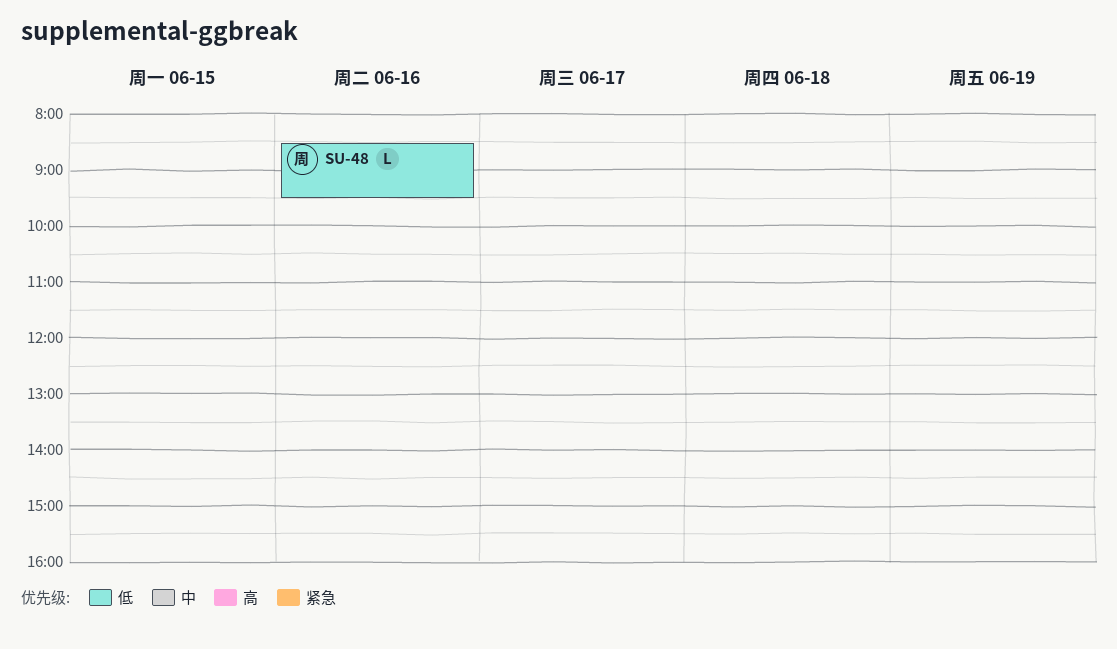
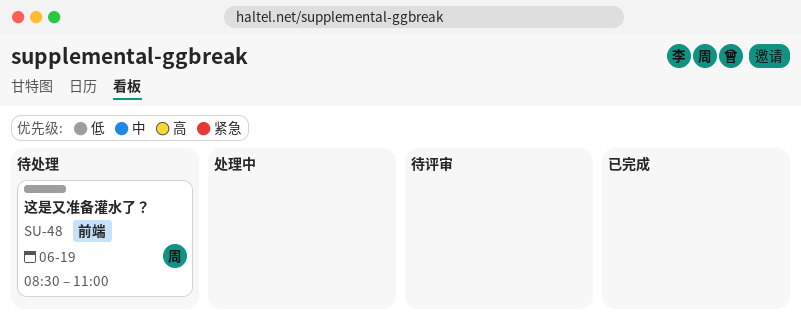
SU-48, day: Jun 16 -> Jun 19
SU-48, ends: 09:30 -> 11:00

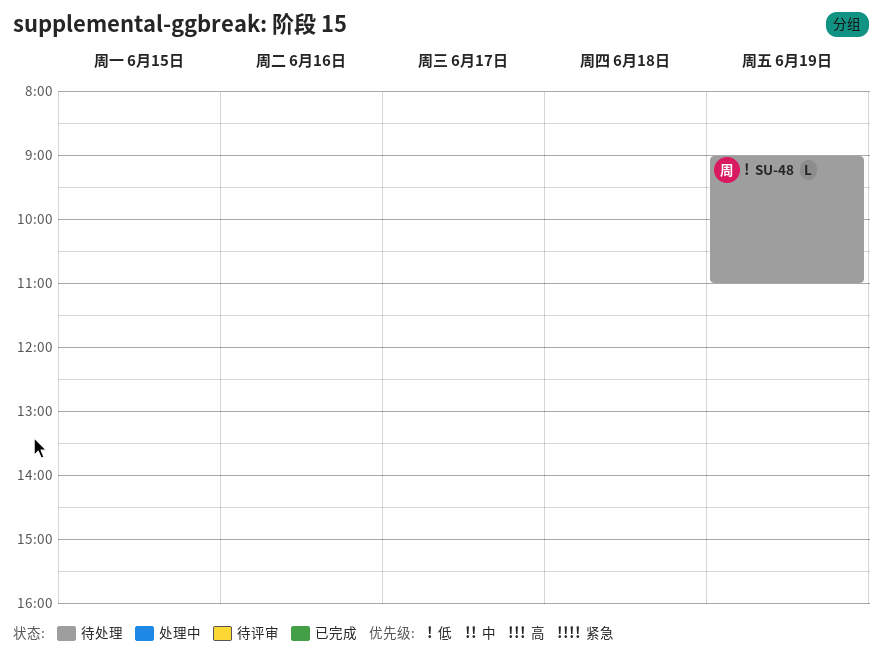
SU-48, begins: 08:30 -> 09:00

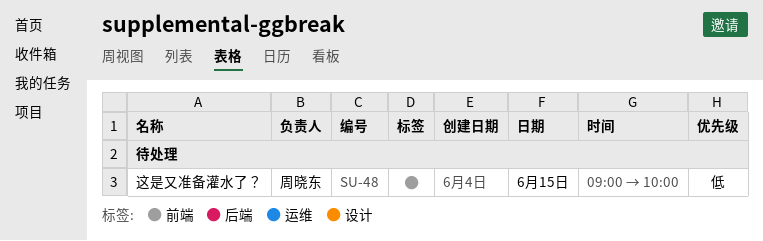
SU-48, day: Jun 19 -> Jun 15
SU-48, ends: 11:00 -> 10:00

